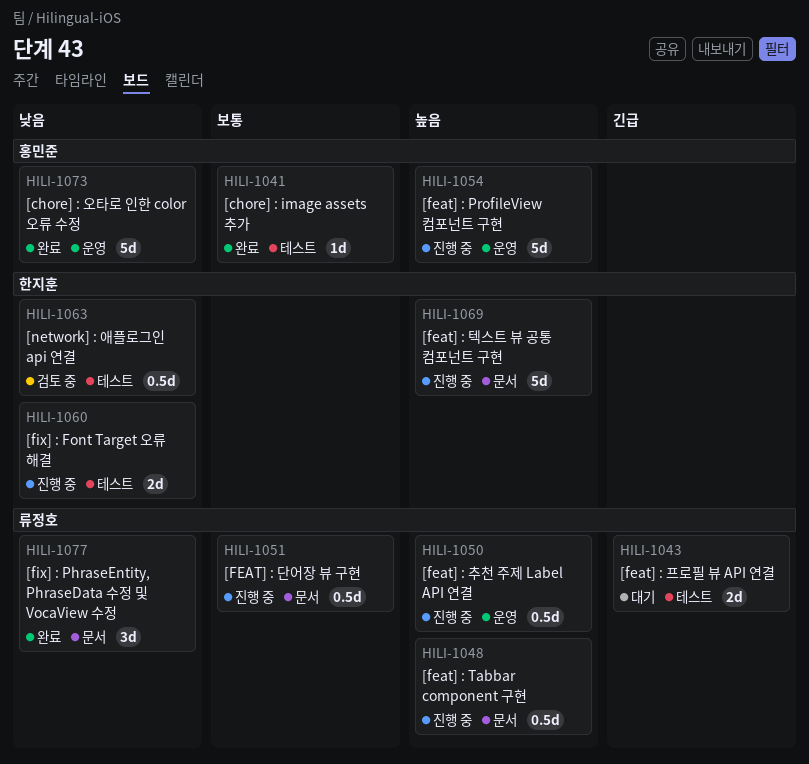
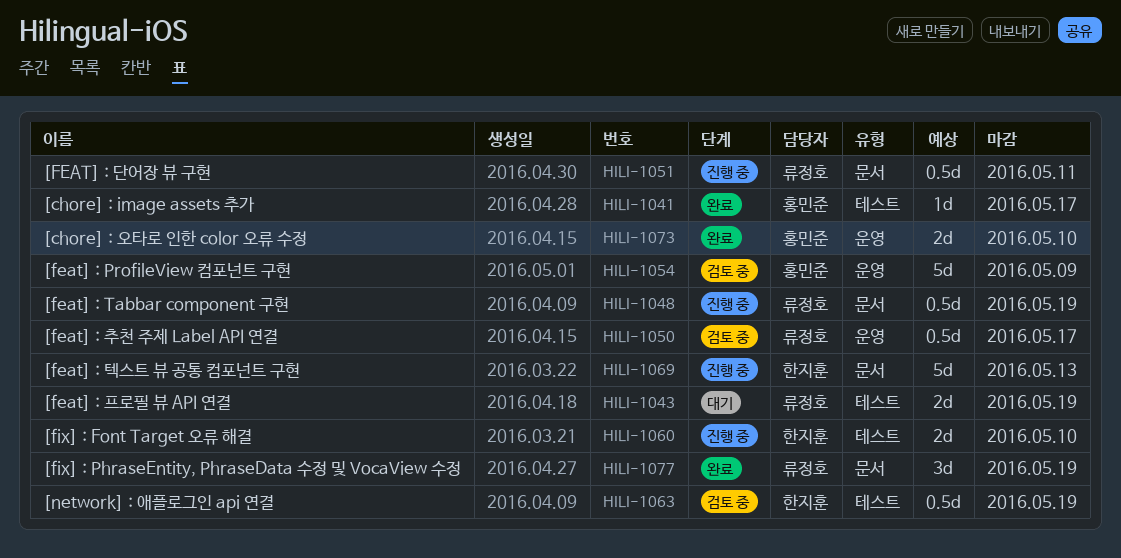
HILI-1050, status: 진행 중 -> 검토 중
HILI-1054, status: 진행 중 -> 검토 중
HILI-1073, estimate: 5d -> 2d

